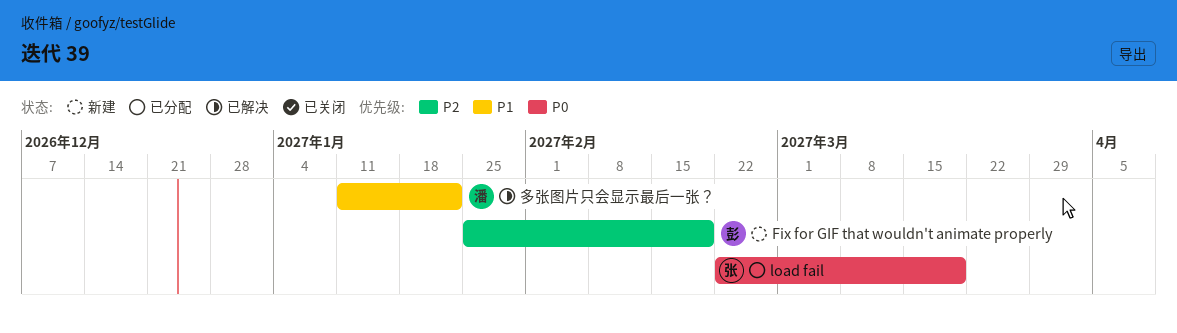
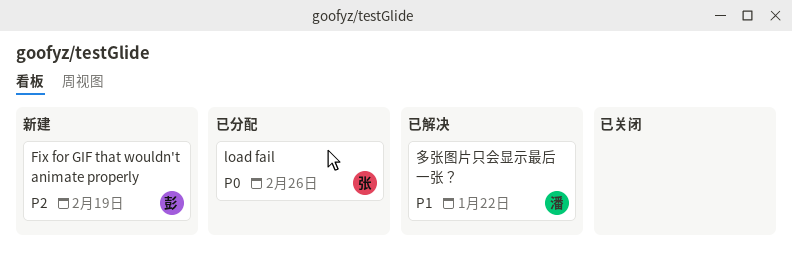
load fail, due: Mar 19 -> Feb 26

